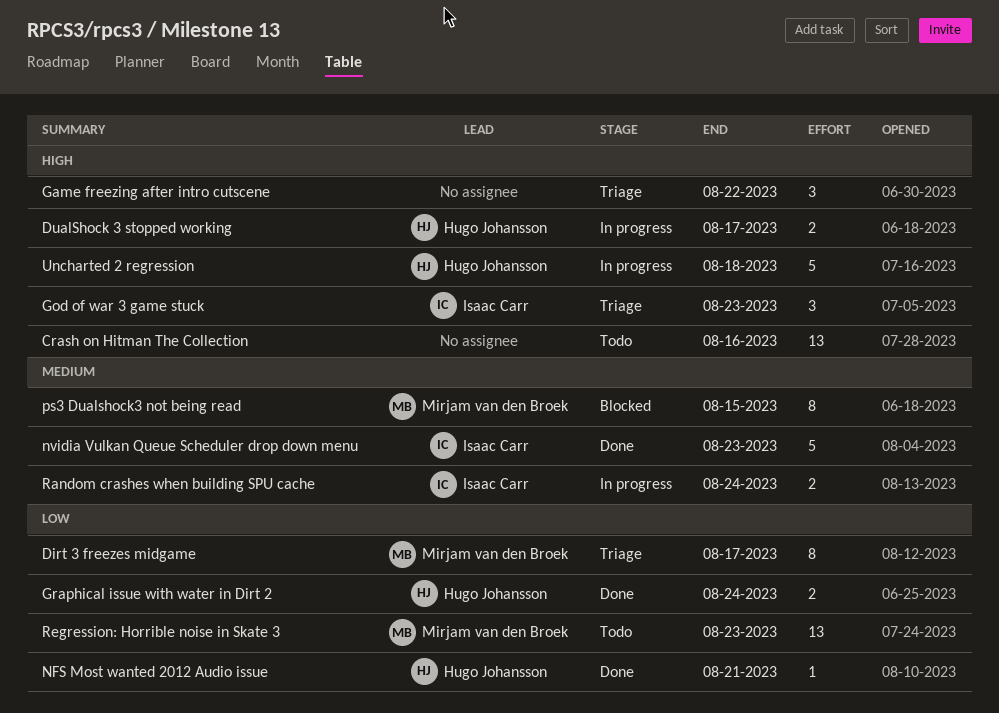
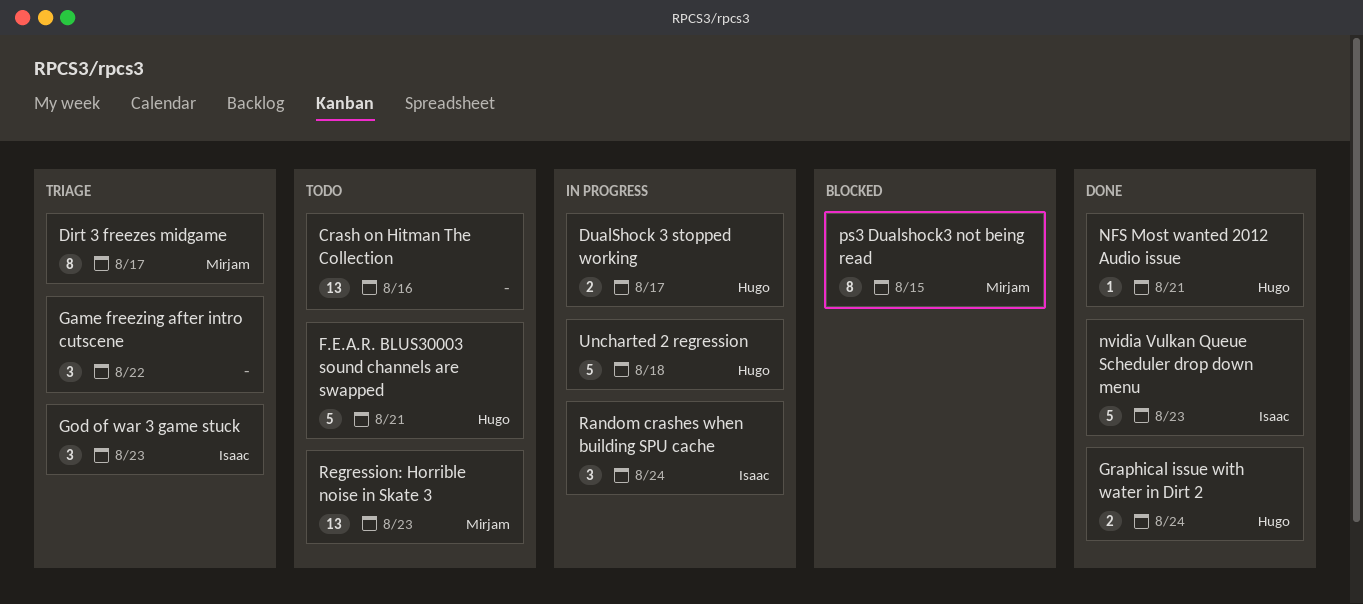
F.E.A.R. BLUS30003 sound channels are swapped: none -> present
Random crashes when building SPU cache, estimate: 2 -> 3

